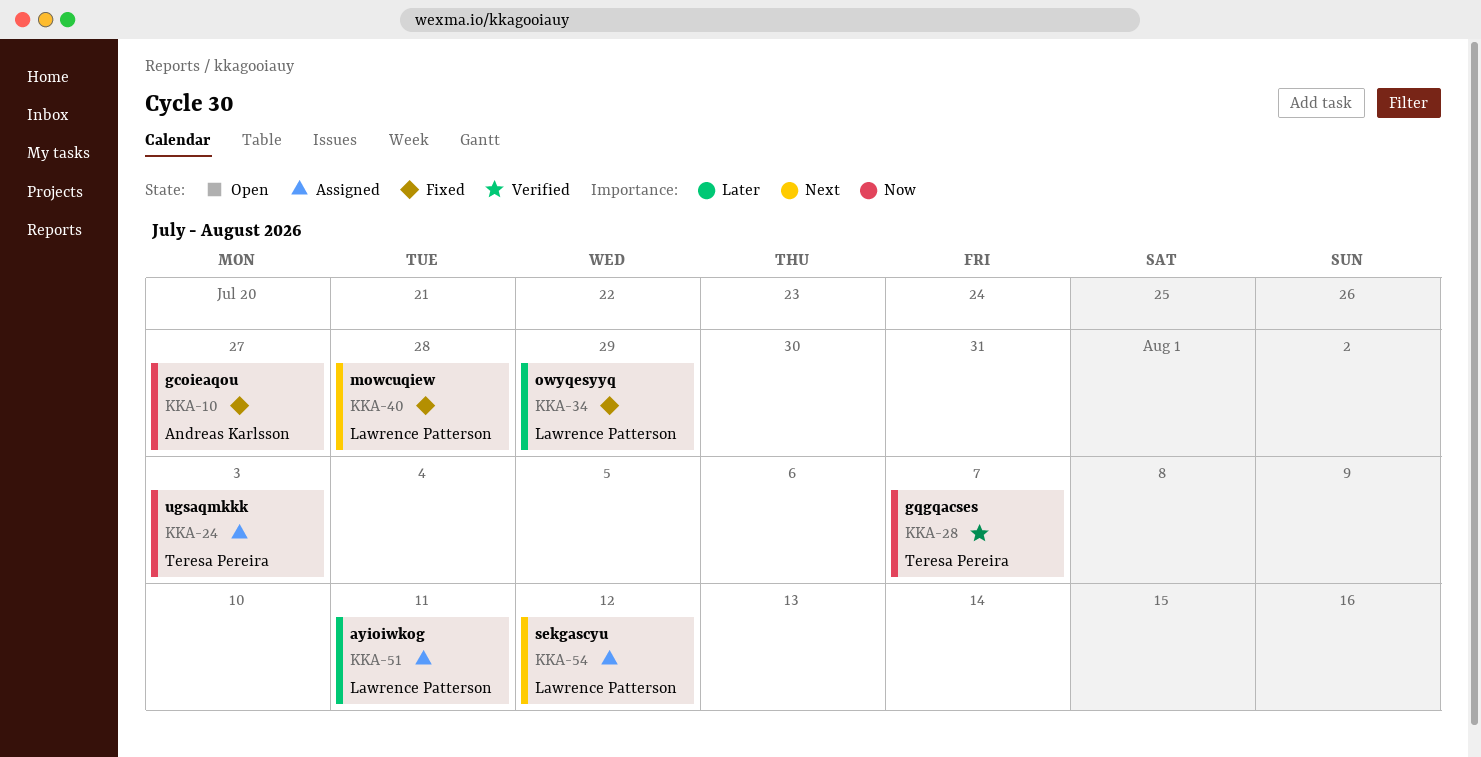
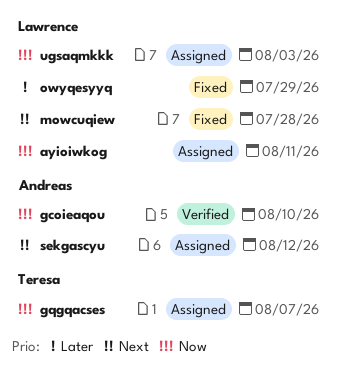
ayioiwkog, priority: Later -> Now
gcoieaqou, status: Fixed -> Verified
gcoieaqou, due: Jul 27 -> Aug 10
gqgqacses, status: Verified -> Assigned
sekgascyu, owner: Lawrence Patterson -> Andreas Karlsson
ugsaqmkkk, owner: Teresa Pereira -> Lawrence Patterson

